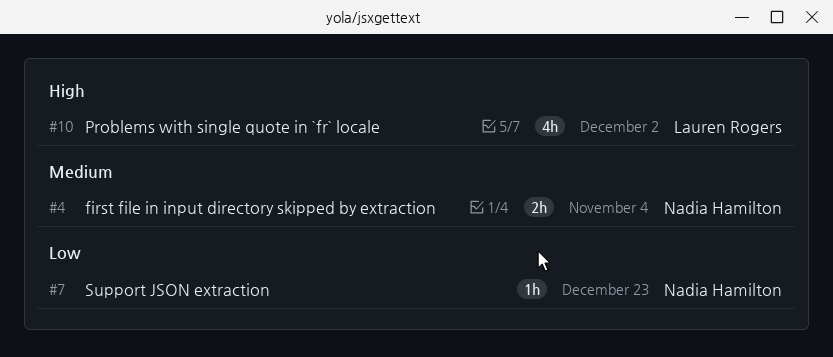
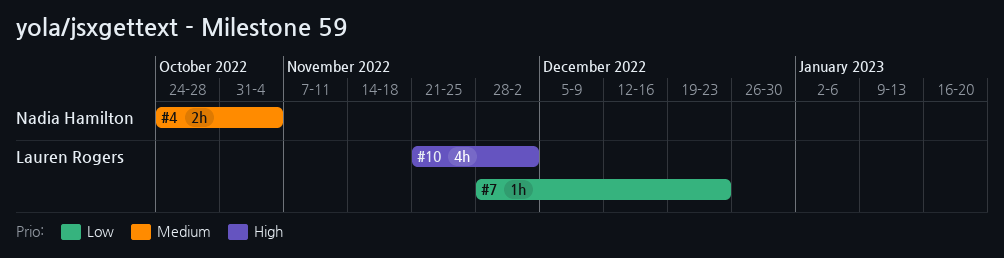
#7, owner: Nadia Hamilton -> Lauren Rogers

